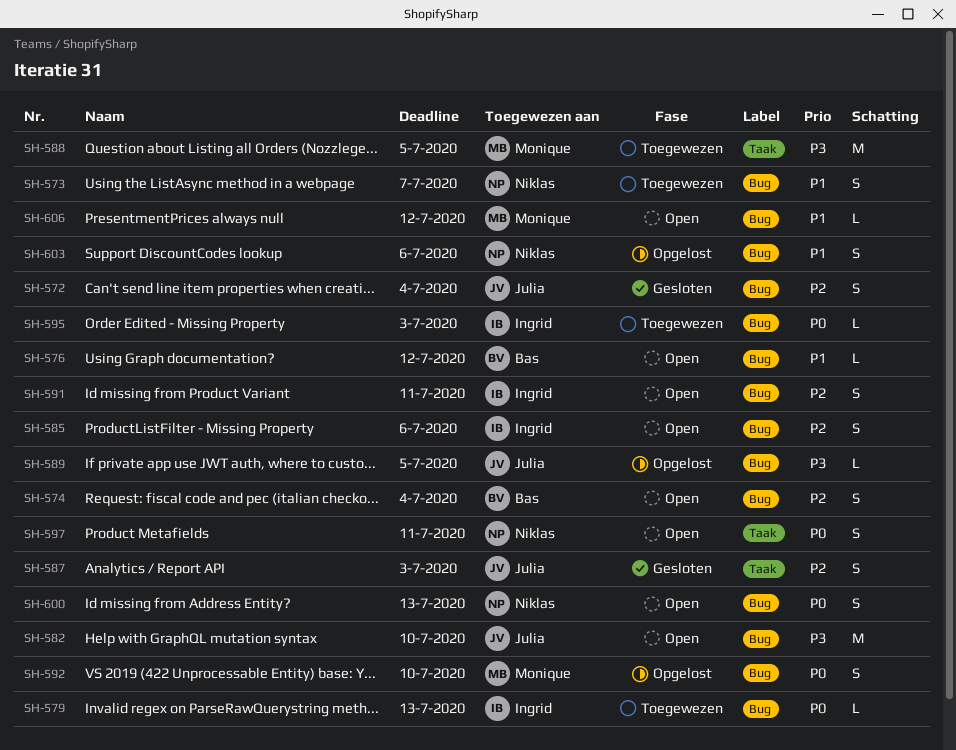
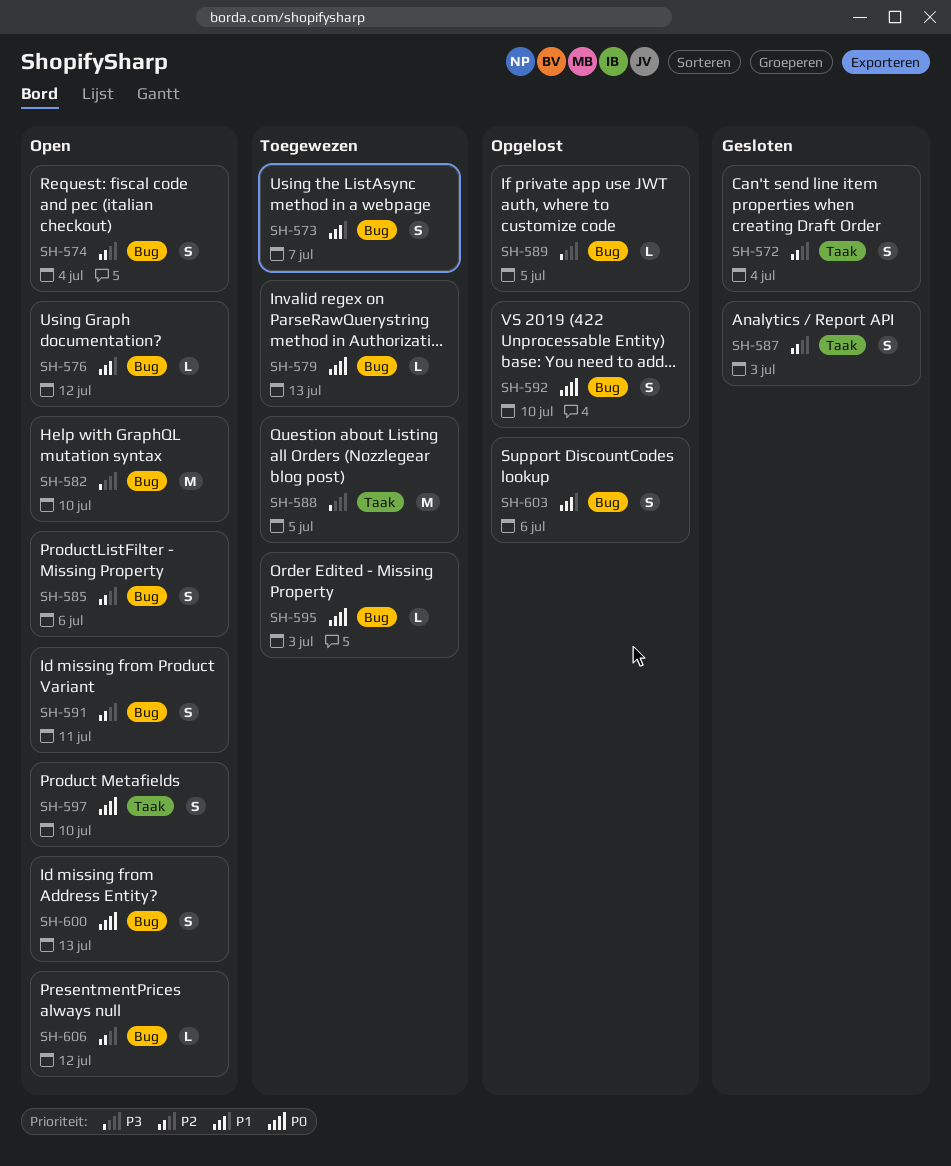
SH-572, label: Bug -> Taak
SH-597, due: Jul 11 -> Jul 10
SH-606, priority: P1 -> P2

